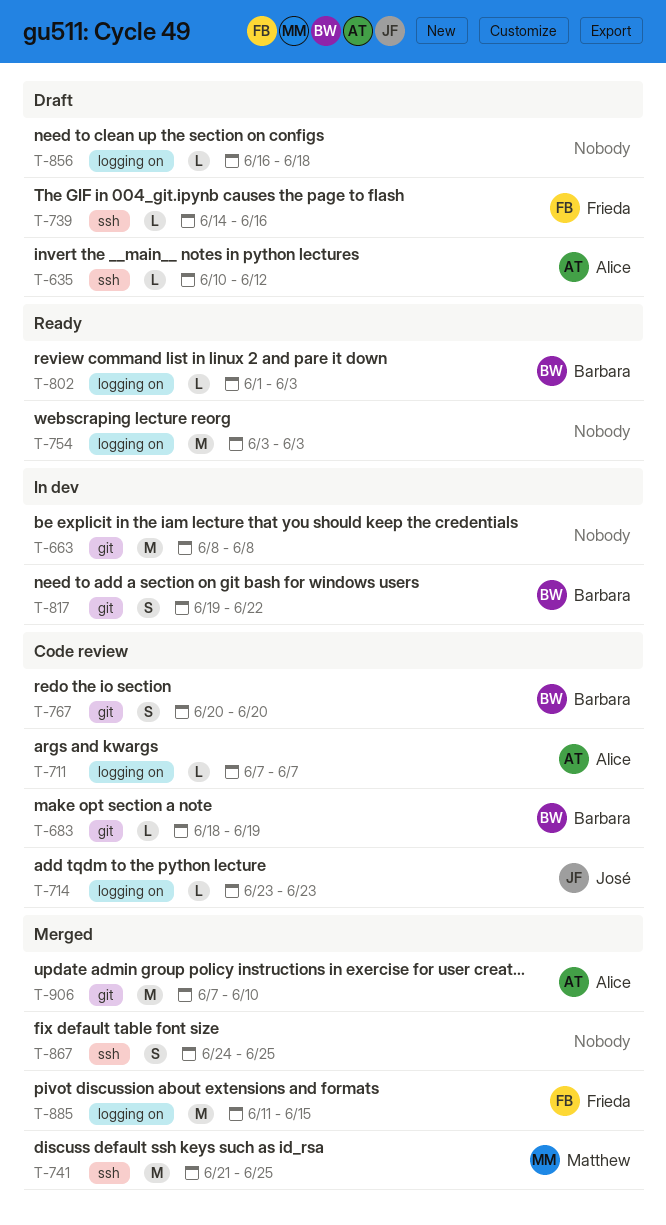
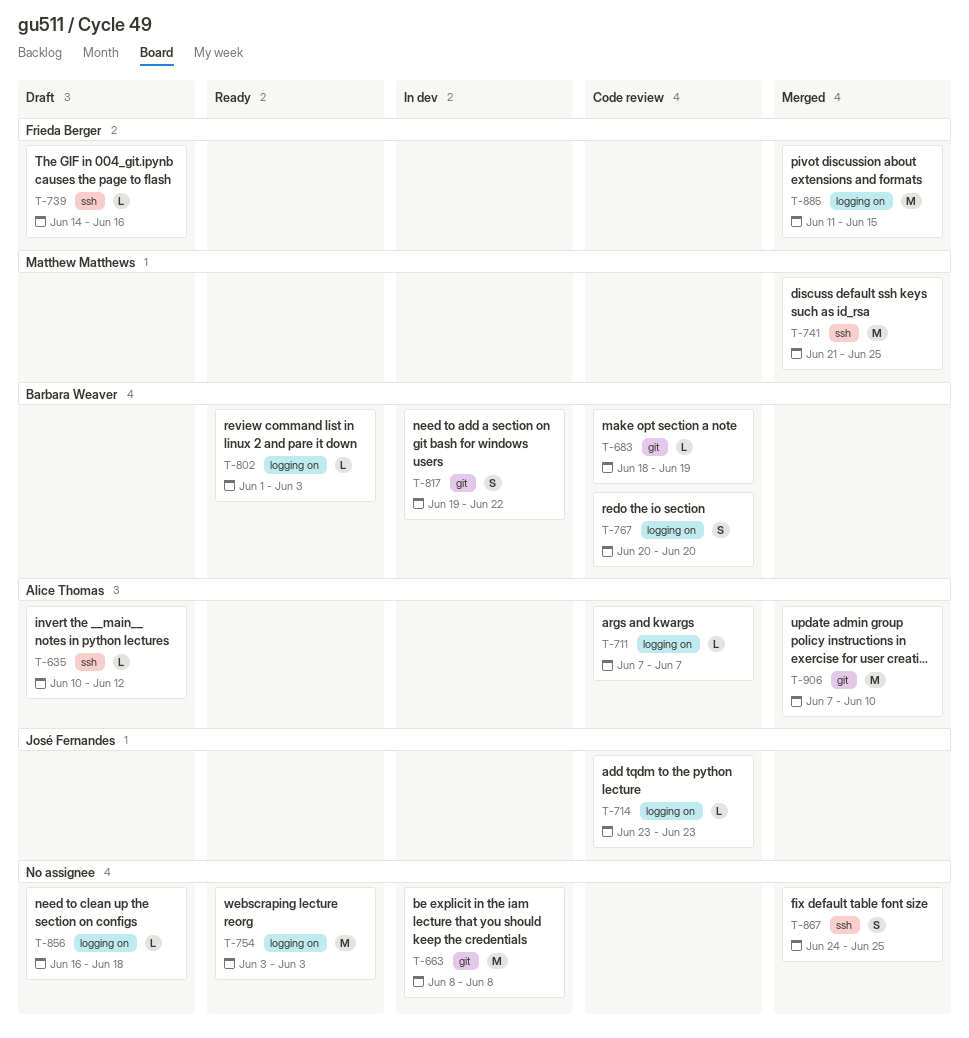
T-767, label: git -> logging on

